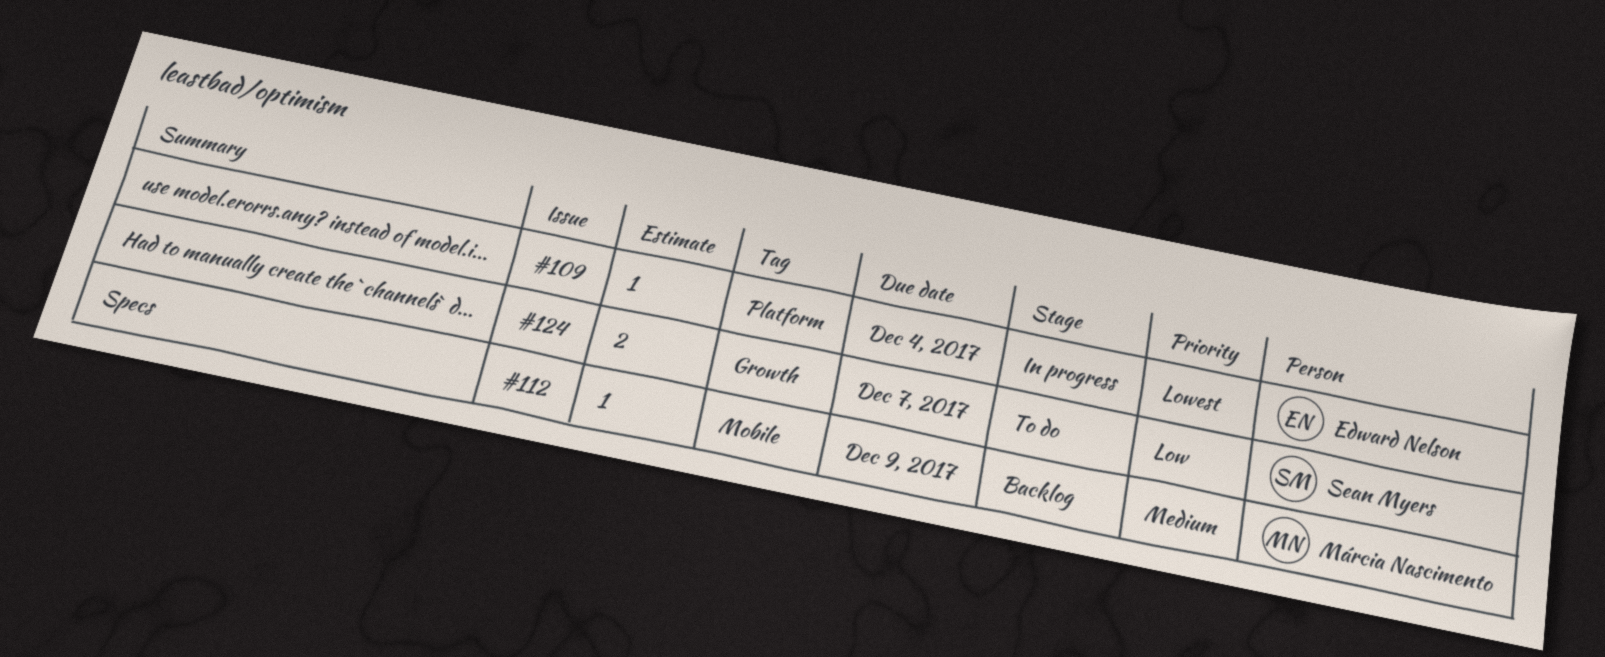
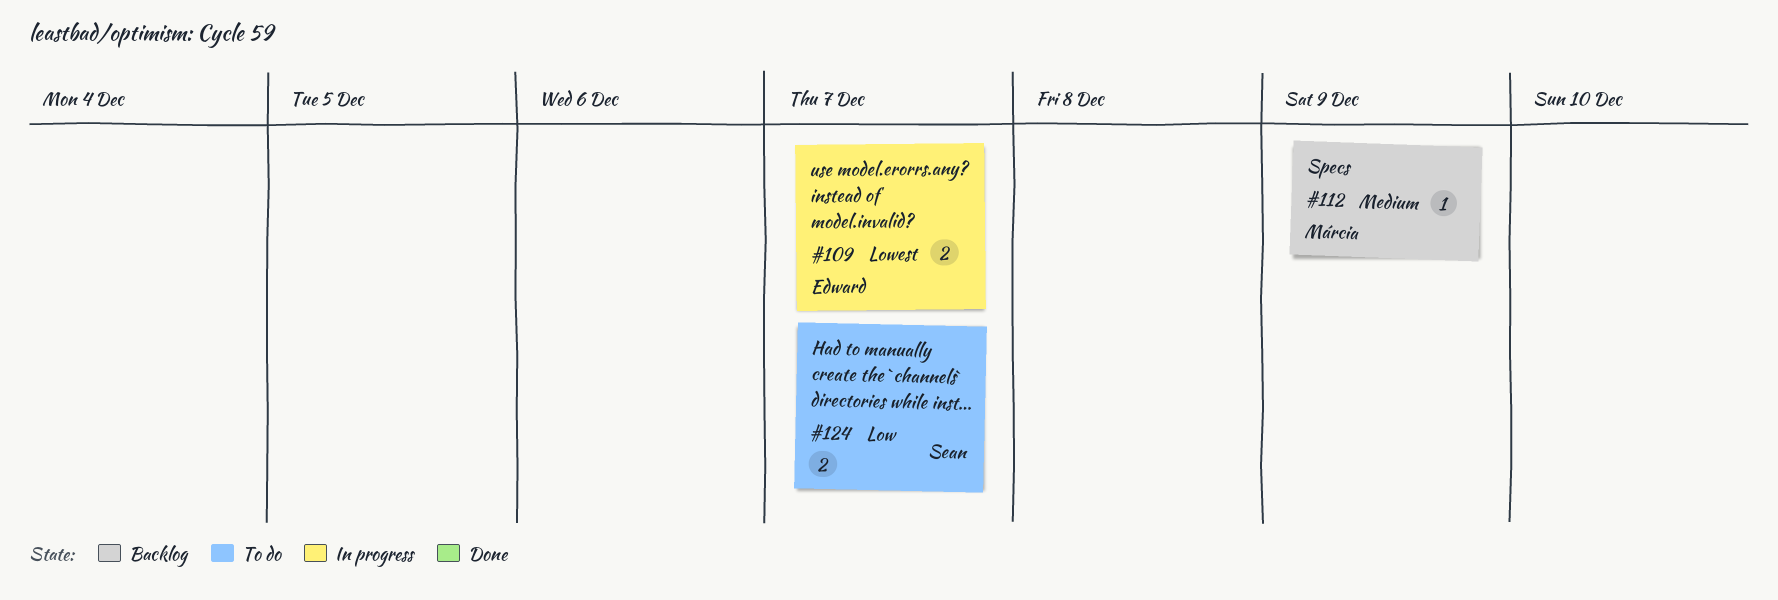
#109, estimate: 1 -> 2
#109, due: Dec 4 -> Dec 7

